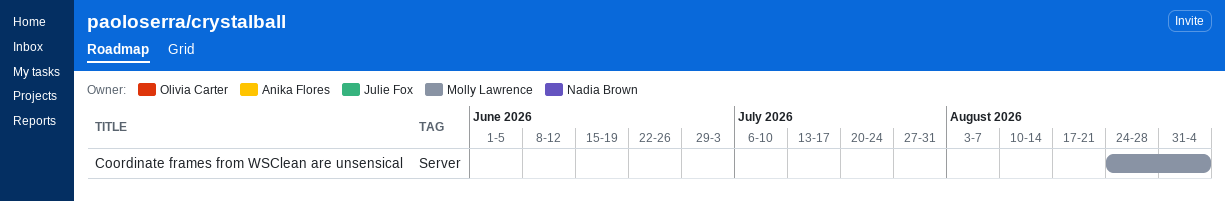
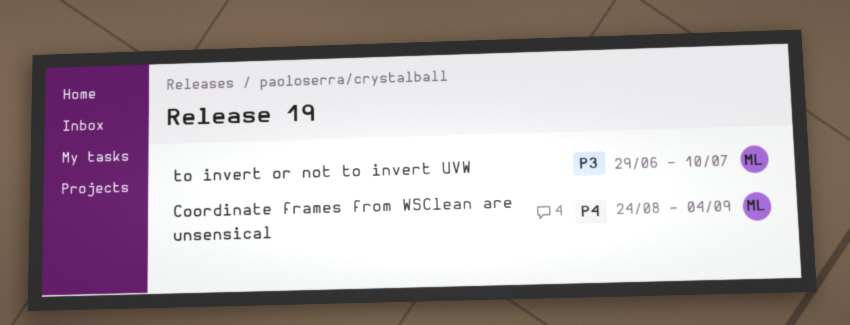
to invert or not to invert UVW: none -> present

